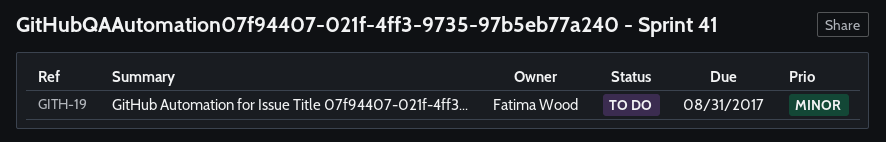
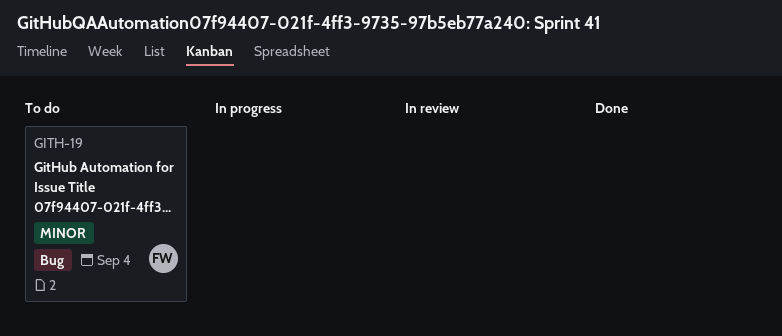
GITH-19, due: Aug 31 -> Sep 4

